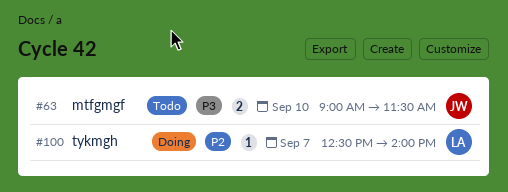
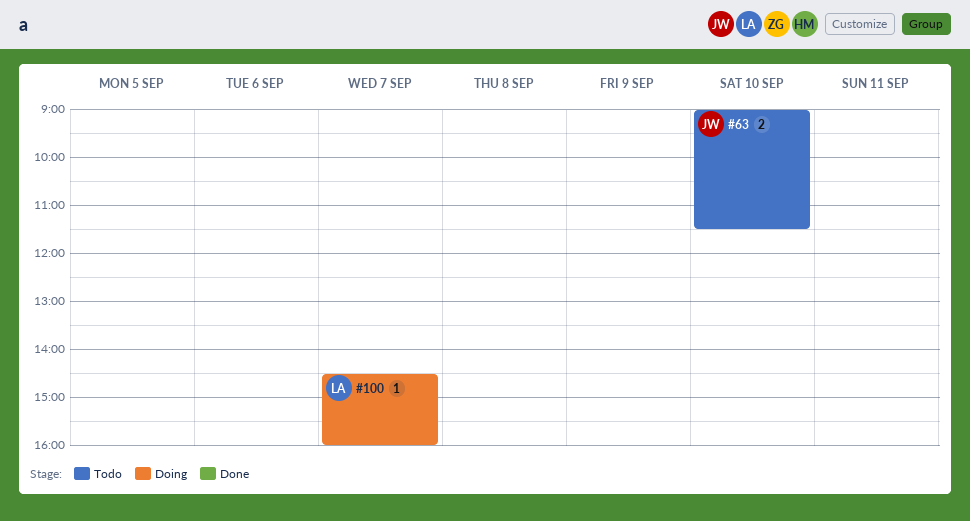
#100, begins: 12:30 -> 14:30
#100, ends: 14:00 -> 16:00

